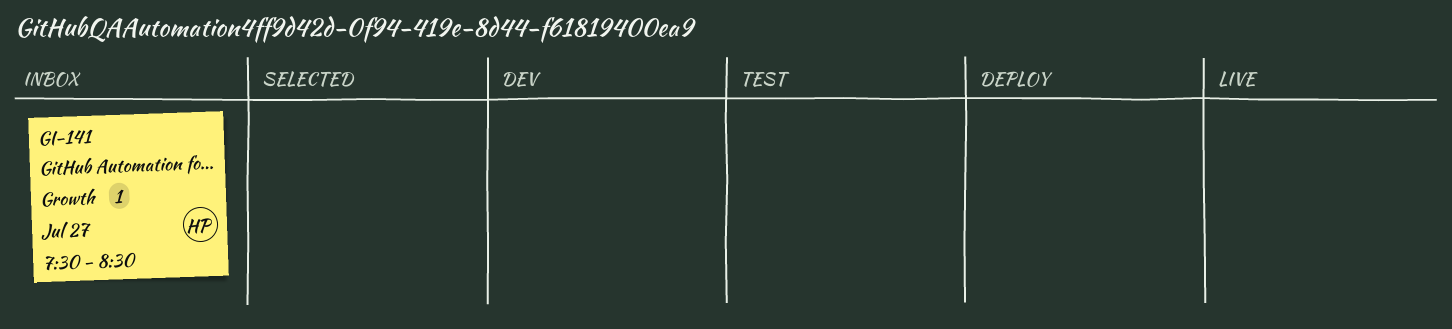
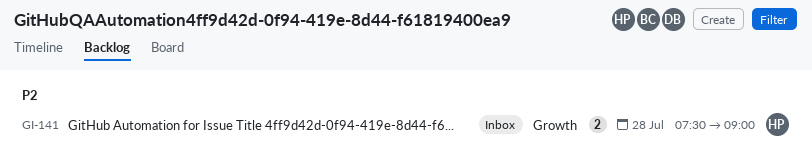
GI-141, estimate: 1 -> 2
GI-141, day: Jul 27 -> Jul 28
GI-141, ends: 08:30 -> 09:00

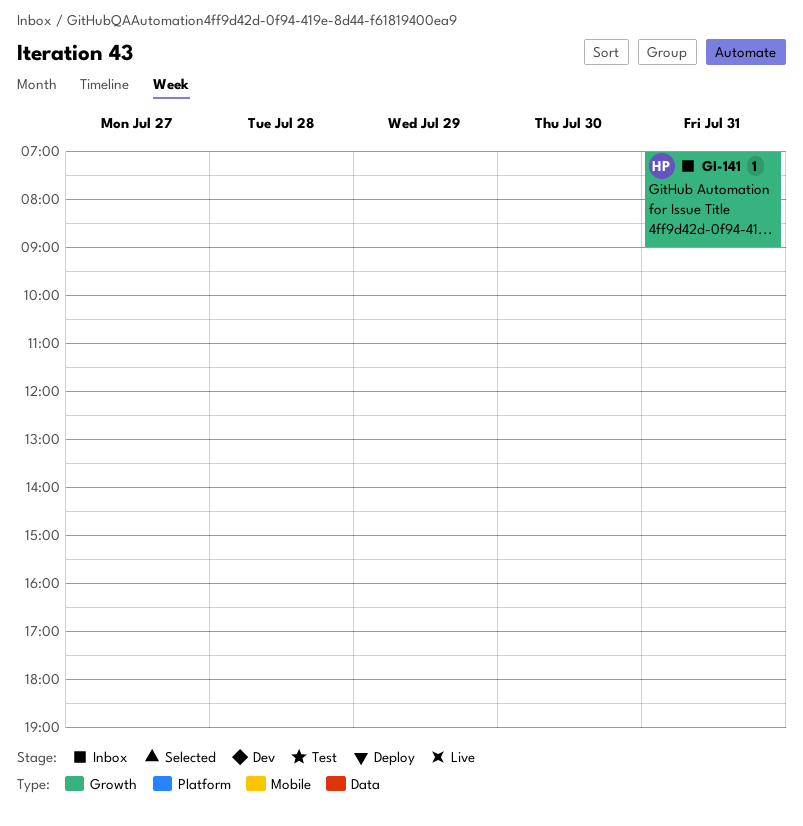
GI-141, estimate: 2 -> 1
GI-141, day: Jul 28 -> Jul 31
GI-141, begins: 07:30 -> 07:00

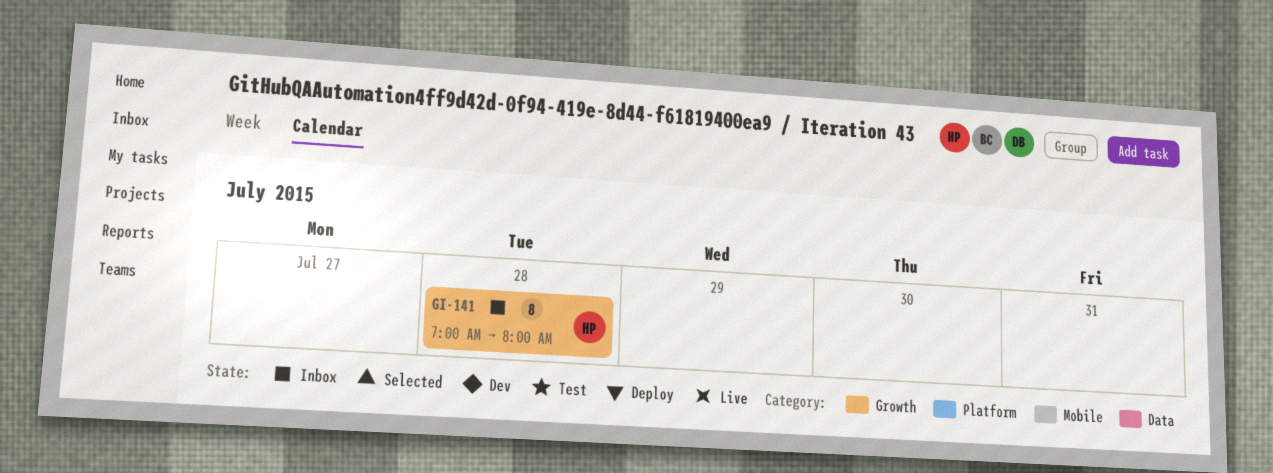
GI-141, estimate: 1 -> 8
GI-141, day: Jul 31 -> Jul 28
GI-141, ends: 09:00 -> 08:00

